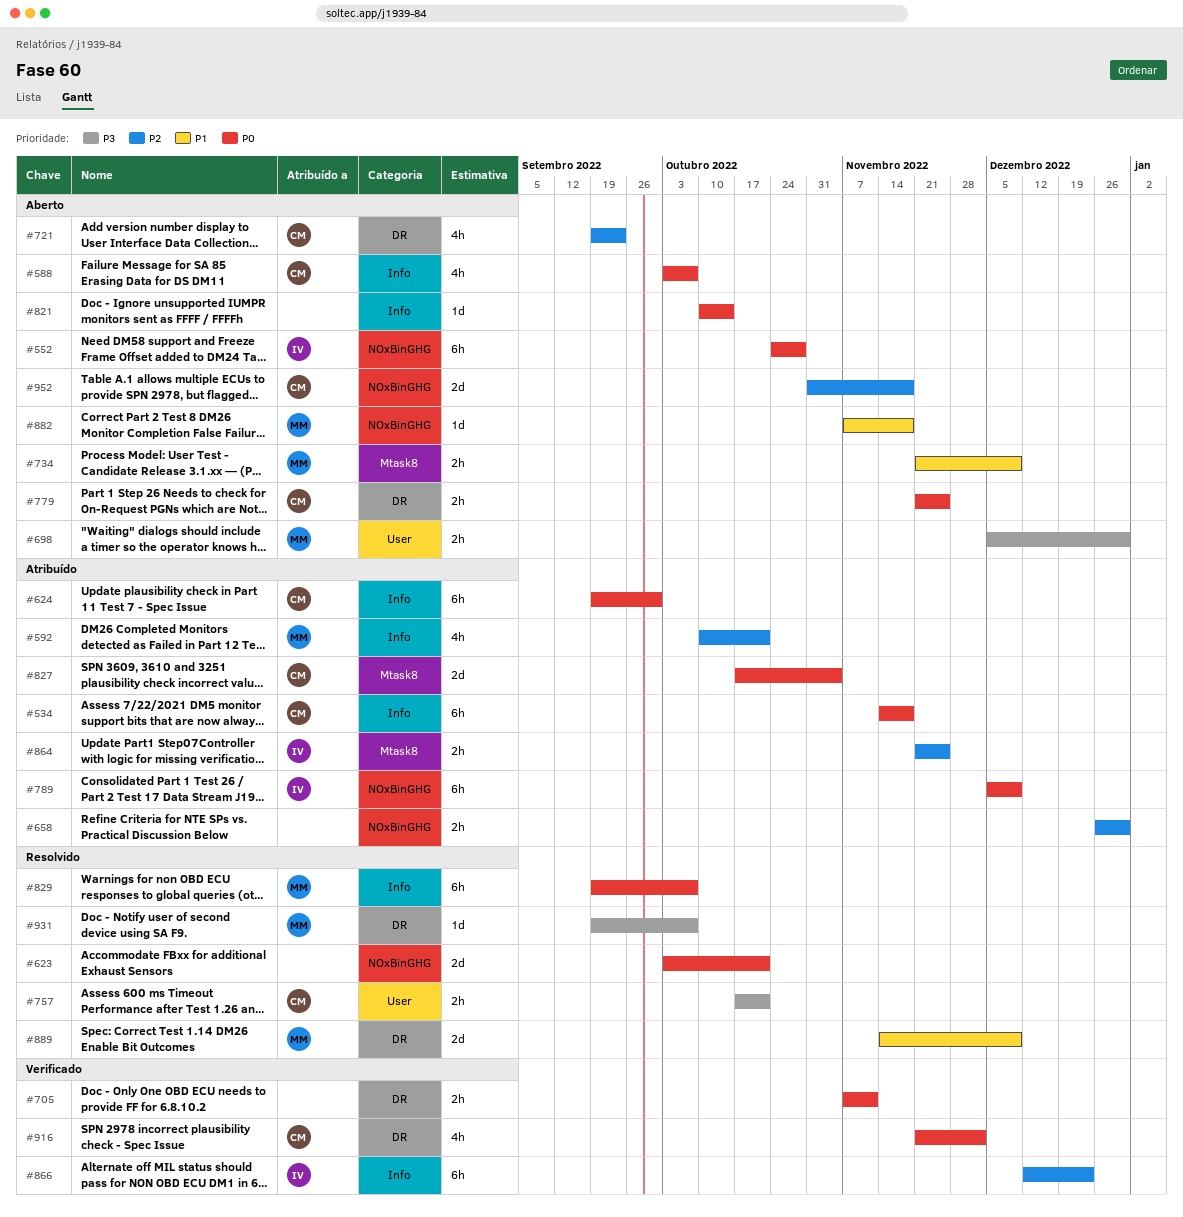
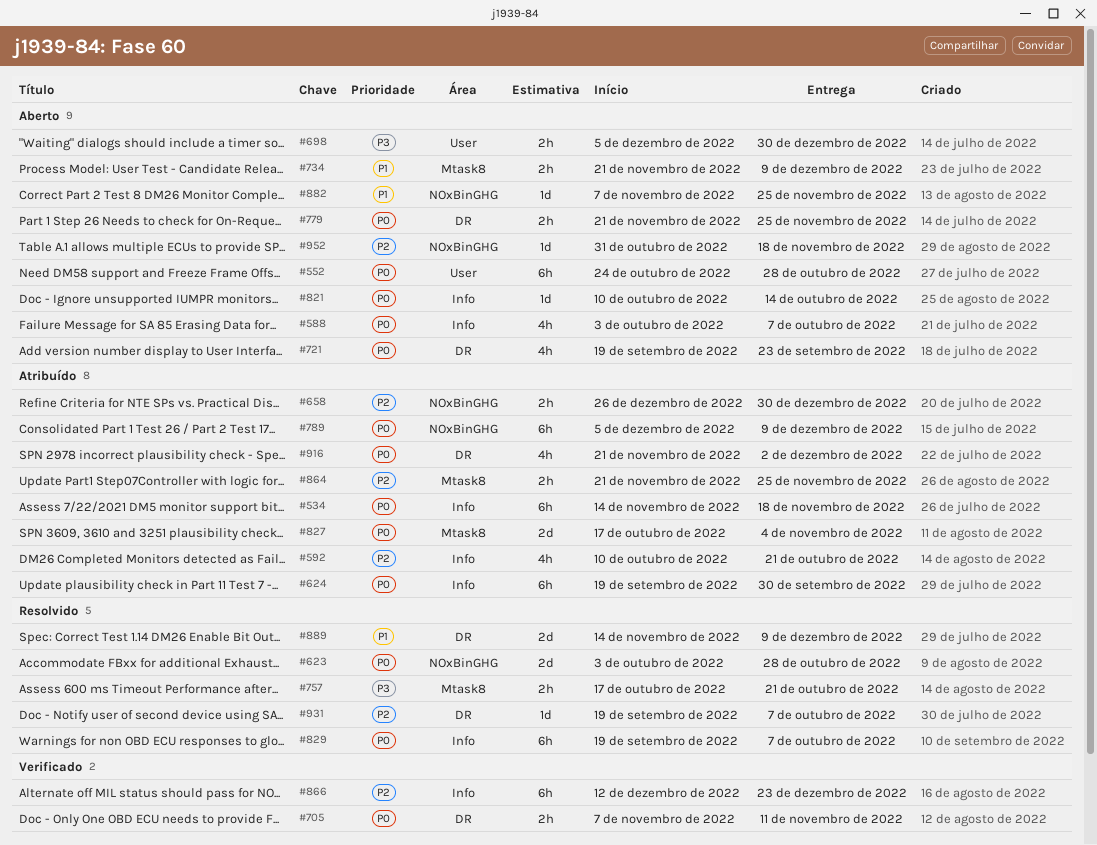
#552, label: NOxBinGHG -> User
#623, due: Oct 21 -> Oct 28
#721, priority: P2 -> P0
#757, label: User -> Mtask8
#882, due: Nov 18 -> Nov 25
#916, status: Verificado -> Atribuído
#931, priority: P3 -> P2
#952, estimate: 2d -> 1d

